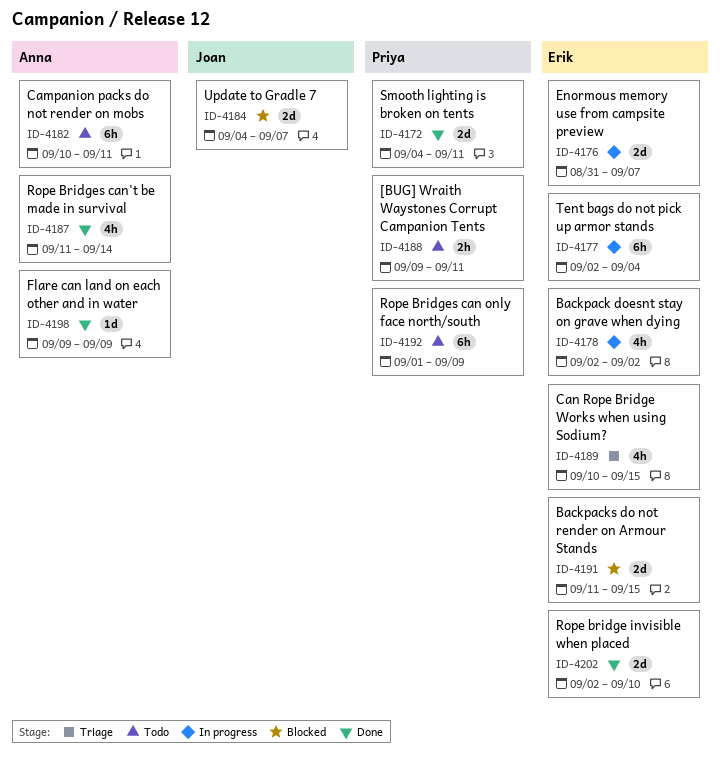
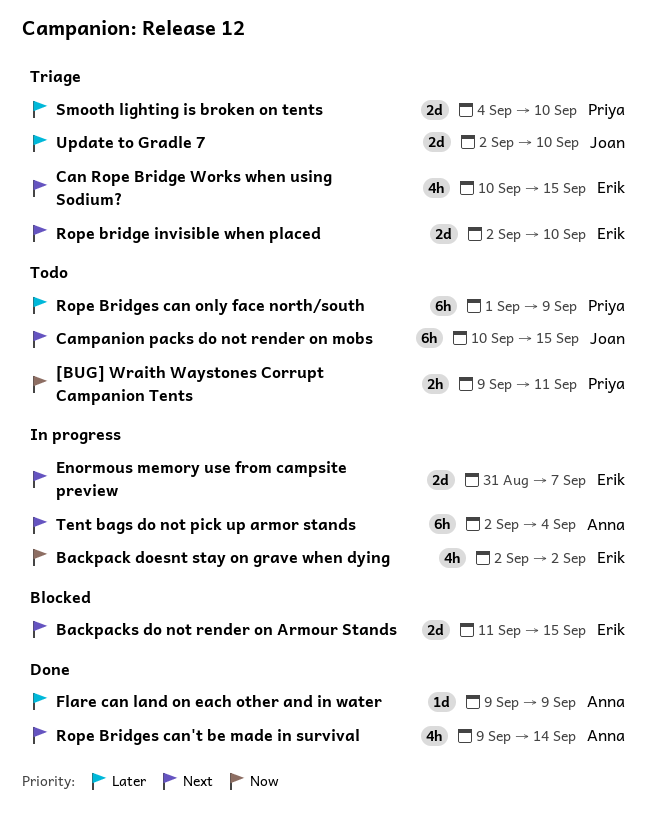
Campanion packs do not render on mobs, owner: Anna -> Joan
Campanion packs do not render on mobs, due: Sep 11 -> Sep 15
Rope bridge invisible when placed, status: Done -> Triage
Rope Bridges can't be made in survival, start: Sep 11 -> Sep 9
Smooth lighting is broken on tents, status: Done -> Triage
Smooth lighting is broken on tents, due: Sep 11 -> Sep 10
Tent bags do not pick up armor stands, owner: Erik -> Anna
Update to Gradle 7, status: Blocked -> Triage
Update to Gradle 7, start: Sep 4 -> Sep 2
Update to Gradle 7, due: Sep 7 -> Sep 10

